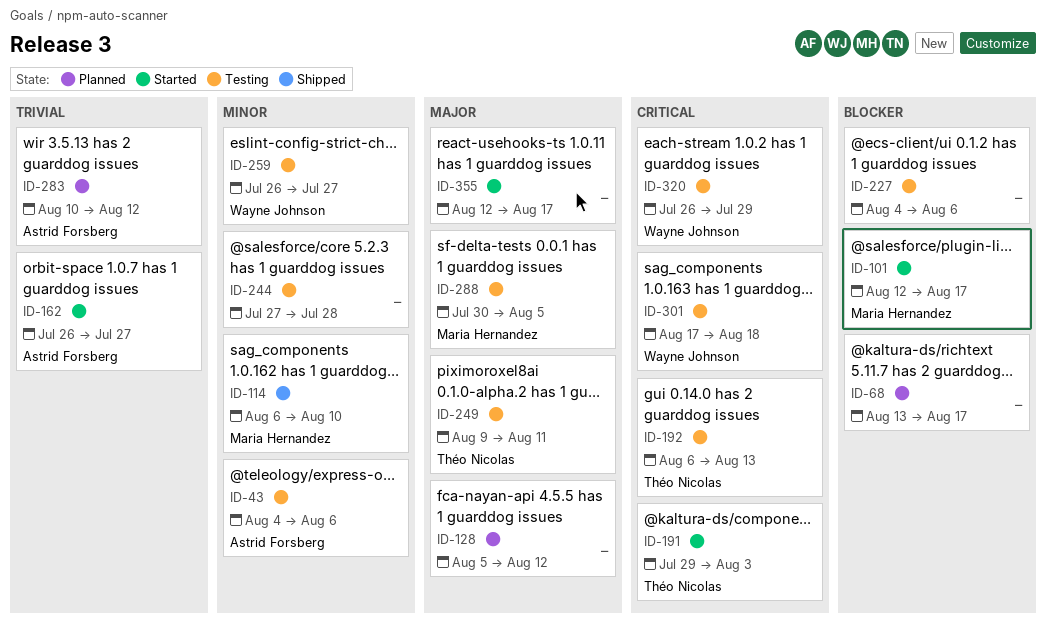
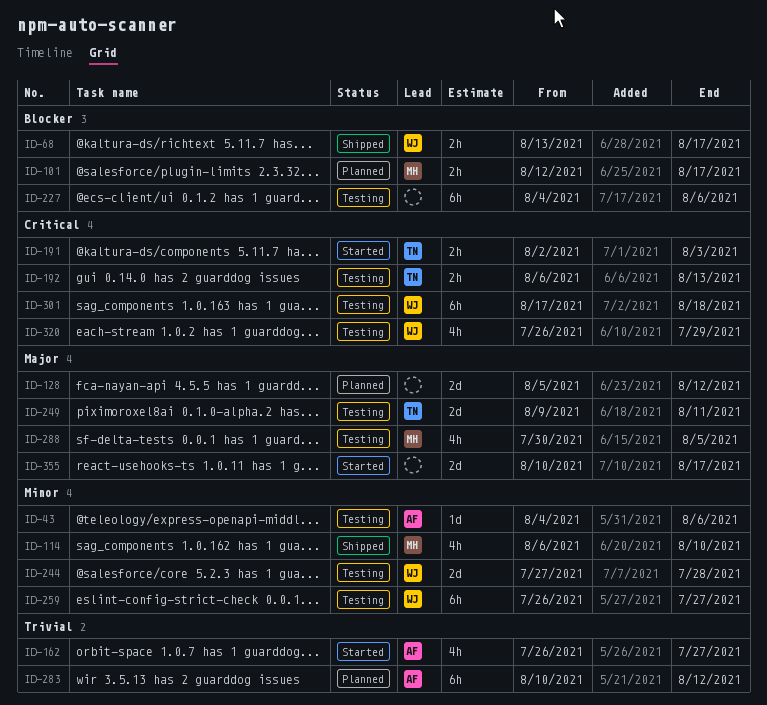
ID-68, status: Planned -> Shipped
ID-68, owner: none -> Wayne Johnson
ID-101, status: Started -> Planned
ID-191, start: Jul 29 -> Aug 2
ID-244, owner: none -> Wayne Johnson
ID-355, start: Aug 12 -> Aug 10

